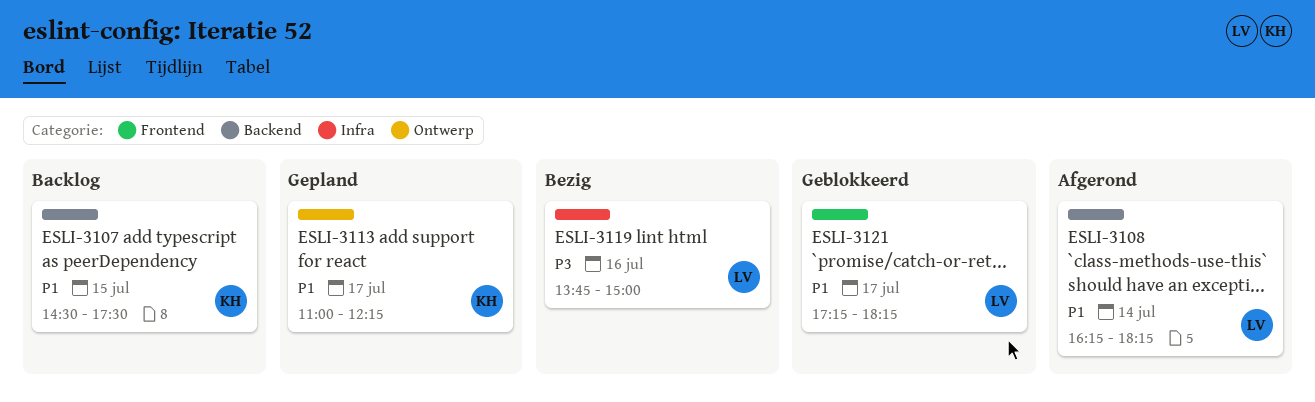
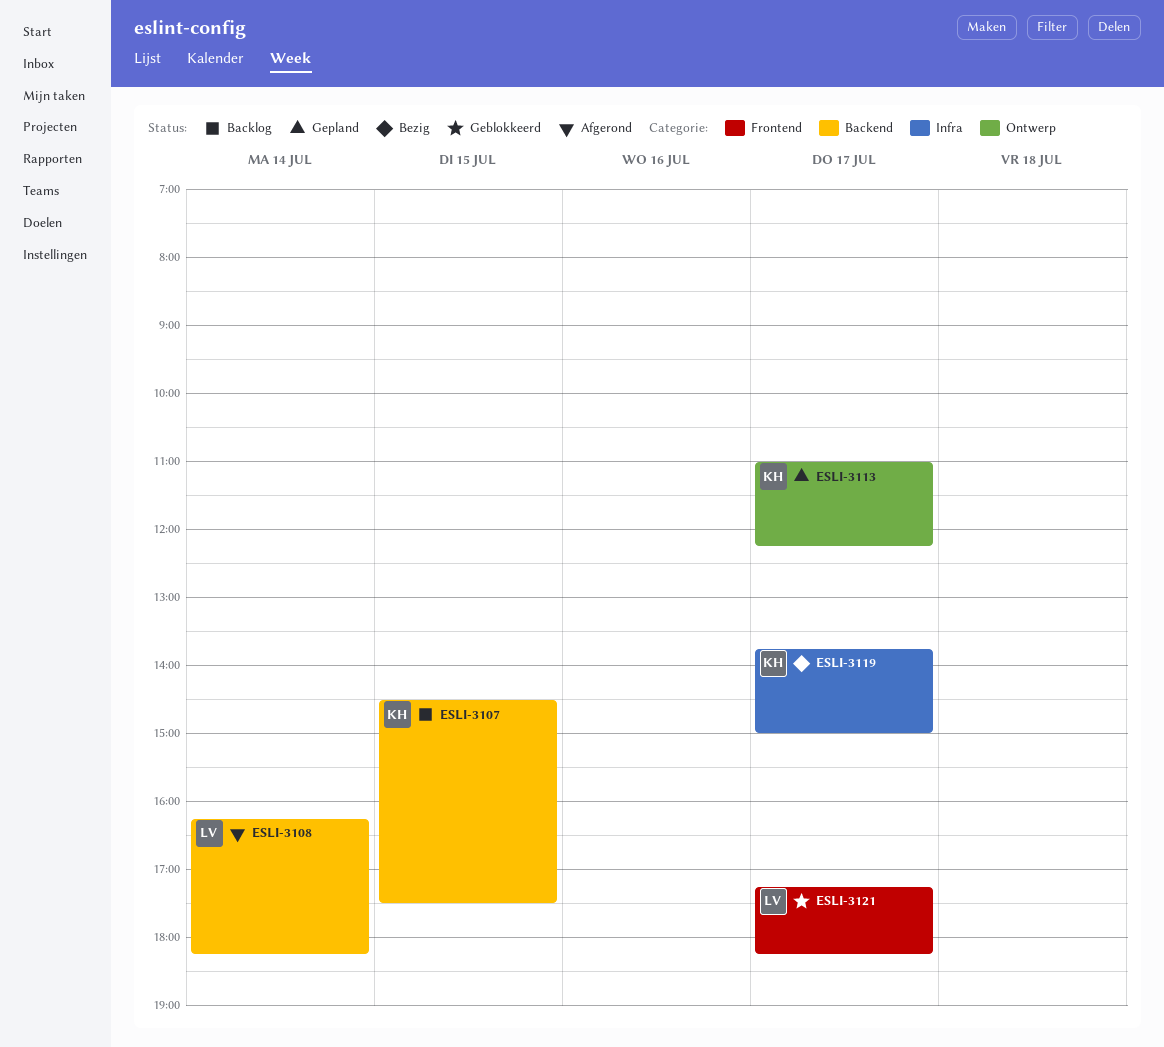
ESLI-3119, owner: LV -> KH
ESLI-3119, day: Jul 16 -> Jul 17

